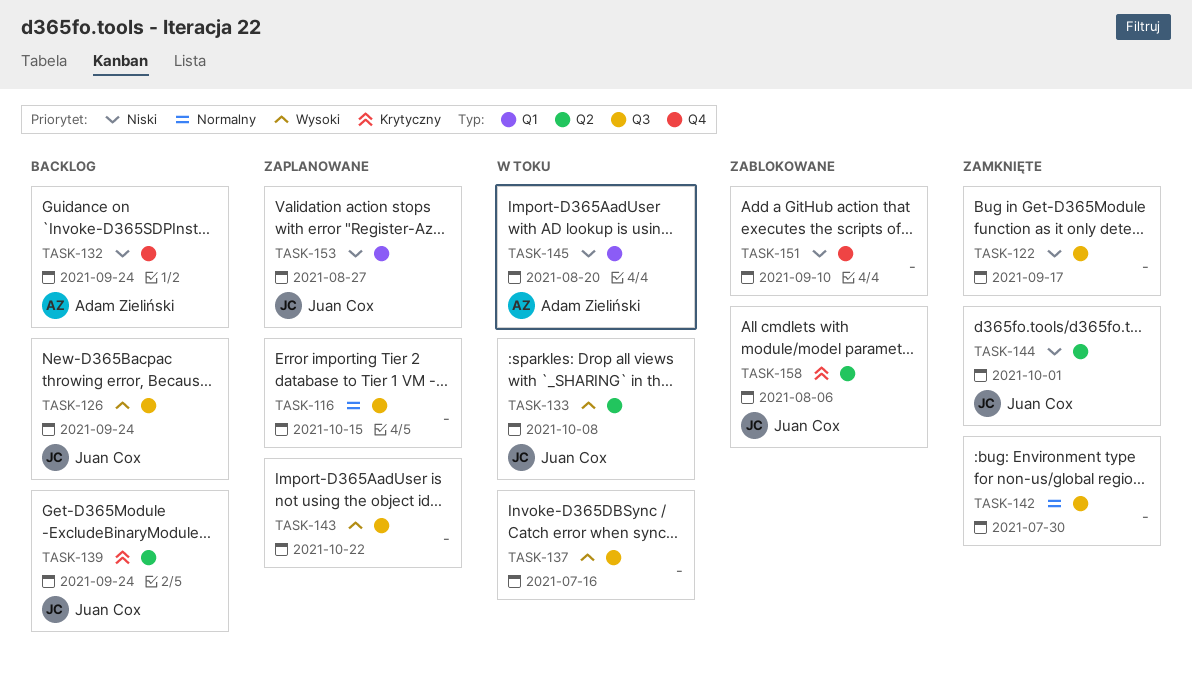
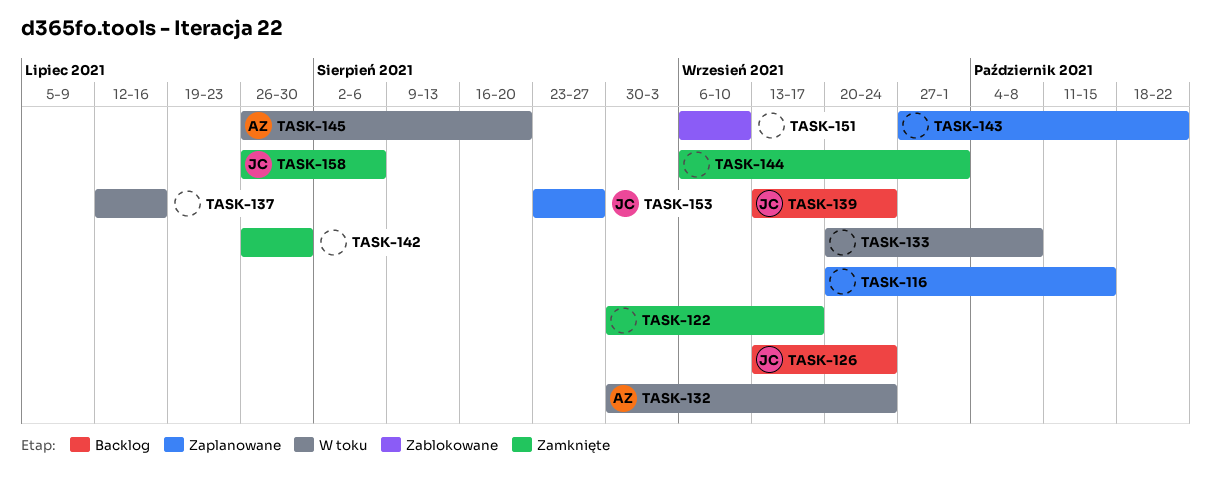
TASK-132, status: Backlog -> W toku
TASK-133, owner: Juan Cox -> none
TASK-144, owner: Juan Cox -> none
TASK-158, status: Zablokowane -> Zamknięte

